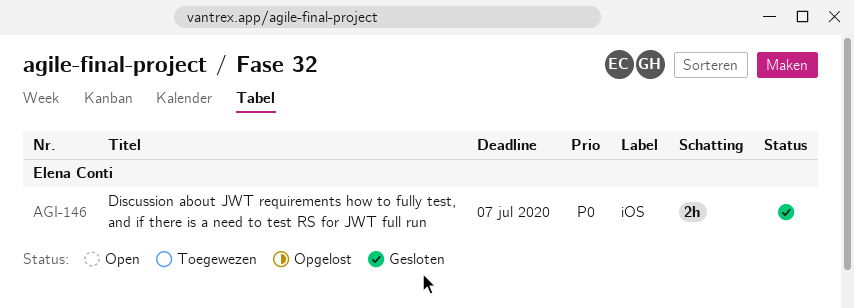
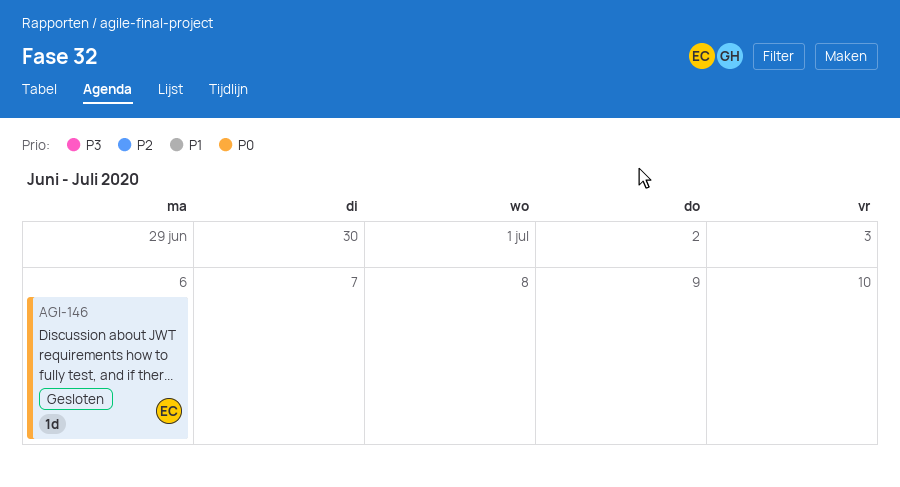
AGI-146, estimate: 2h -> 1d
AGI-146, due: Jul 7 -> Jul 6

